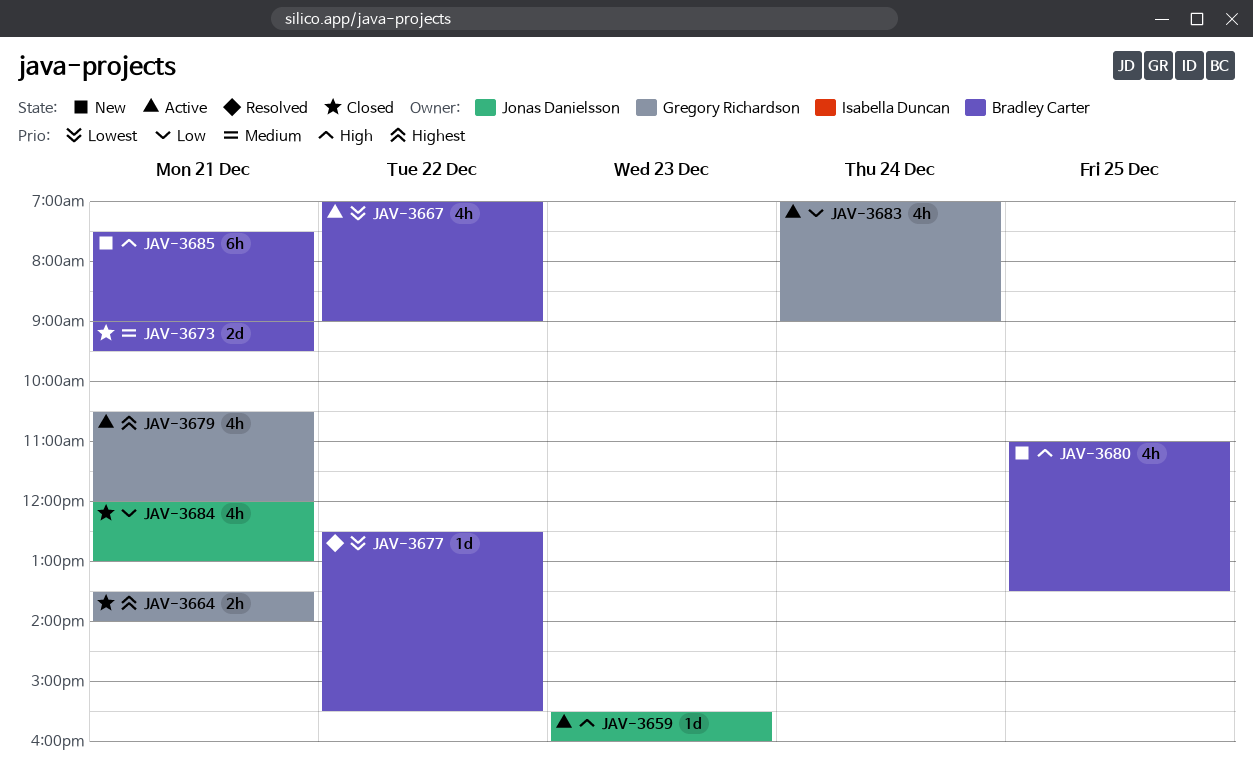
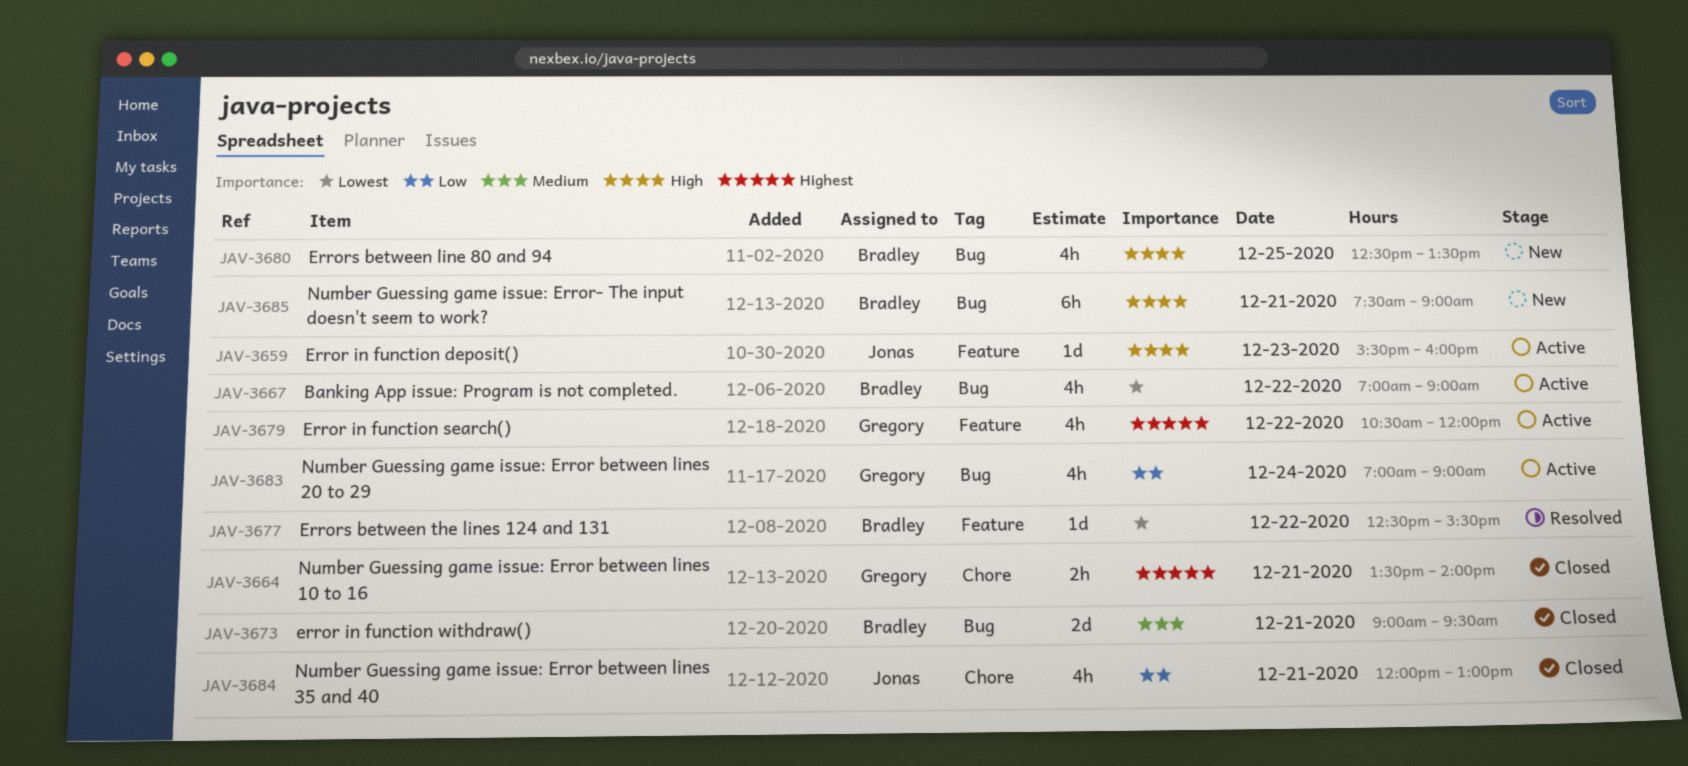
JAV-3679, day: Dec 21 -> Dec 22
JAV-3680, begins: 11:00 -> 12:30

